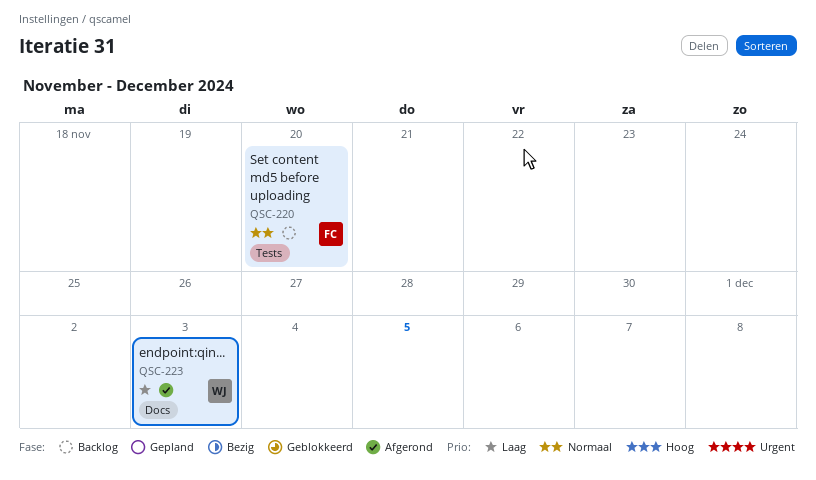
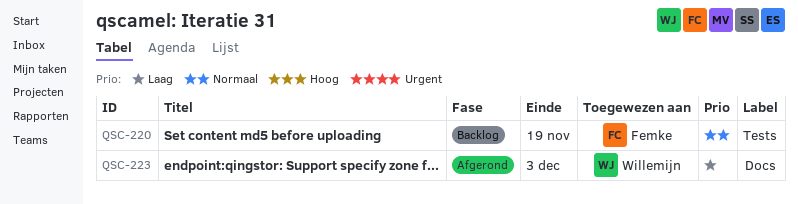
QSC-220, due: Nov 20 -> Nov 19

